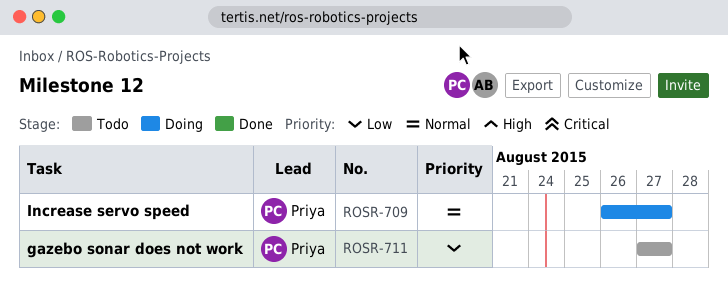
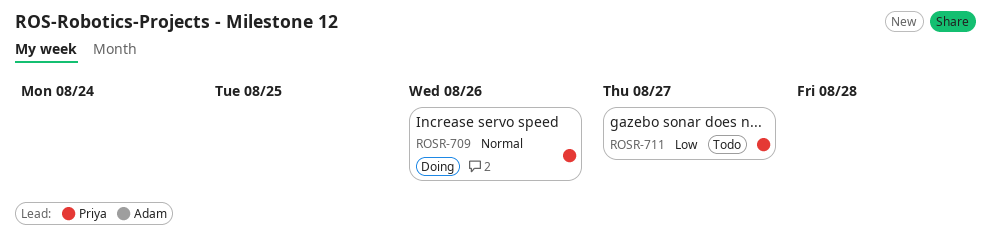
ROSR-709, due: Aug 27 -> Aug 26

